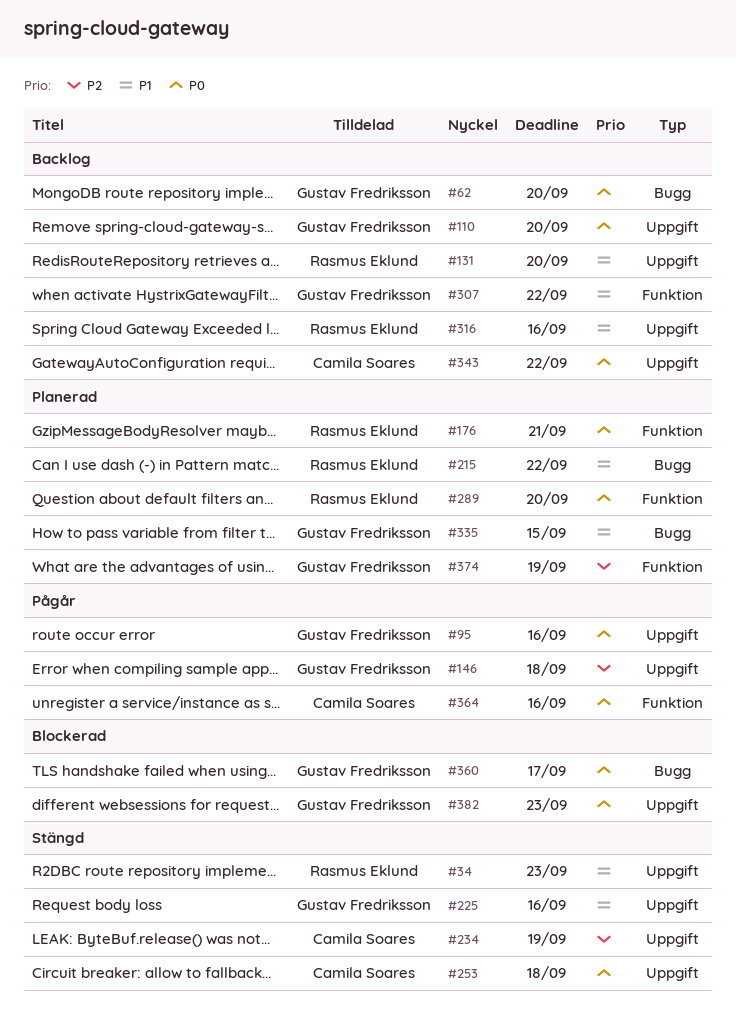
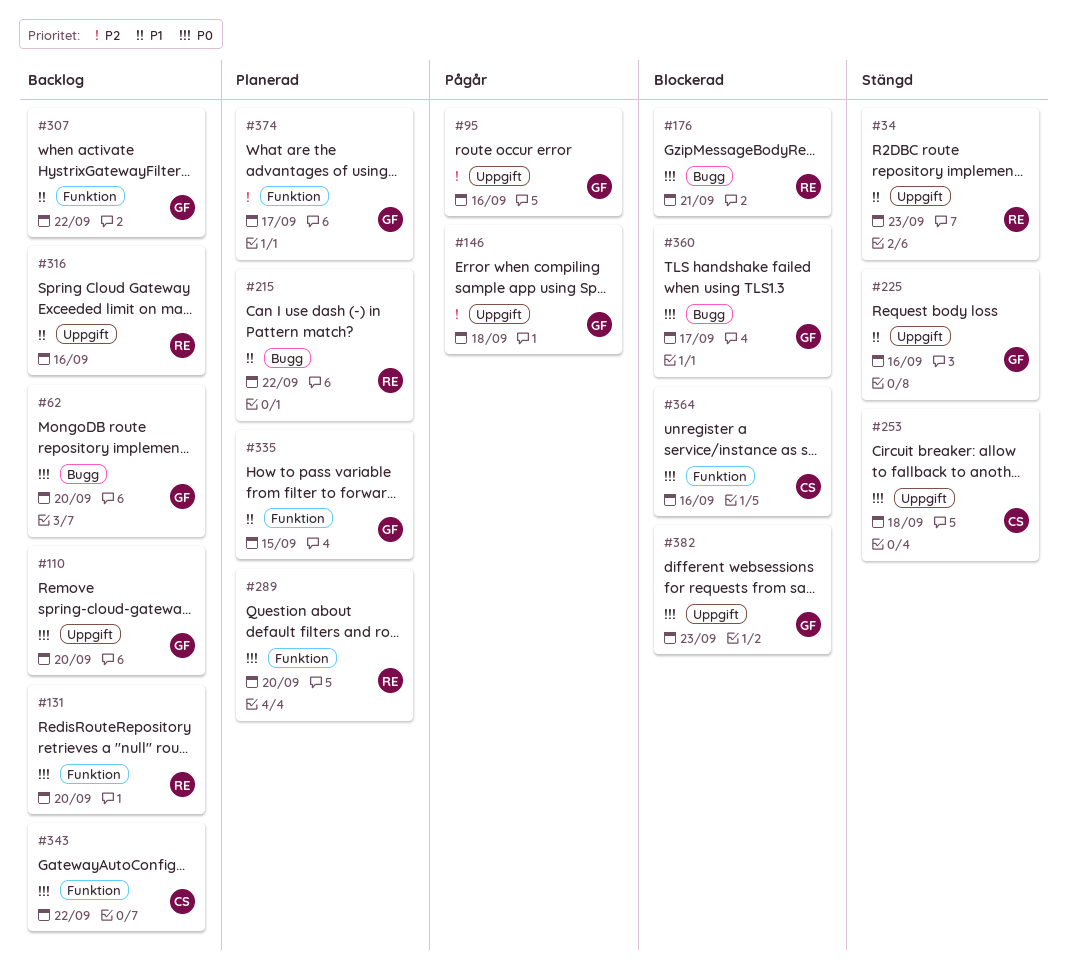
#95, priority: P0 -> P2
#131, priority: P1 -> P0
#131, label: Uppgift -> Funktion
#176, status: Planerad -> Blockerad
#176, label: Funktion -> Bugg
#234: present -> none
#335, label: Bugg -> Funktion
#343, label: Uppgift -> Funktion
#364, status: Pågår -> Blockerad
#374, due: Sep 19 -> Sep 17

